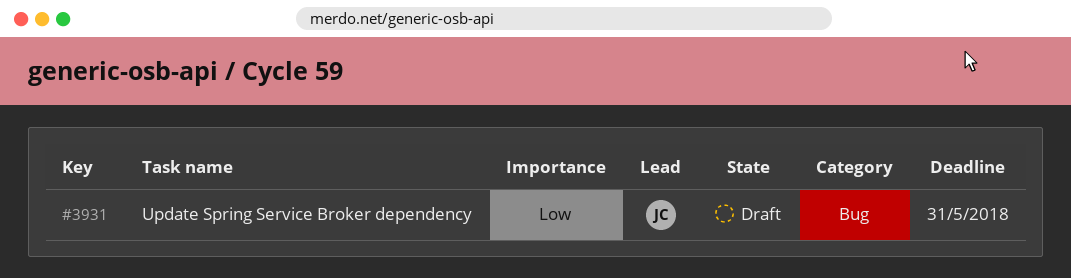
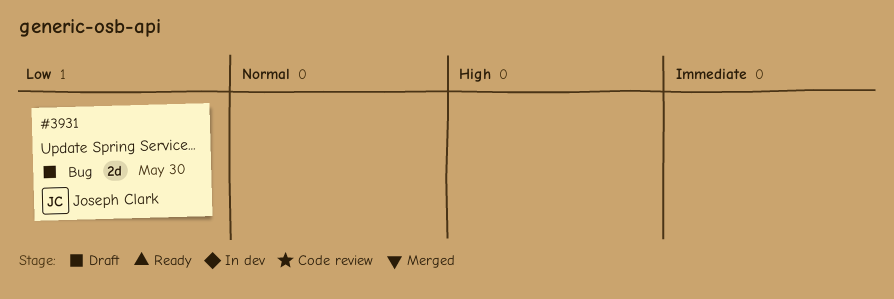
#3931, due: May 31 -> May 30

